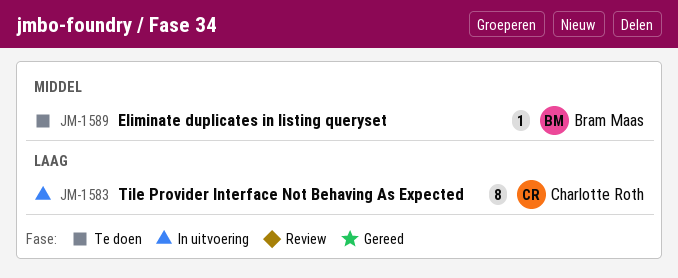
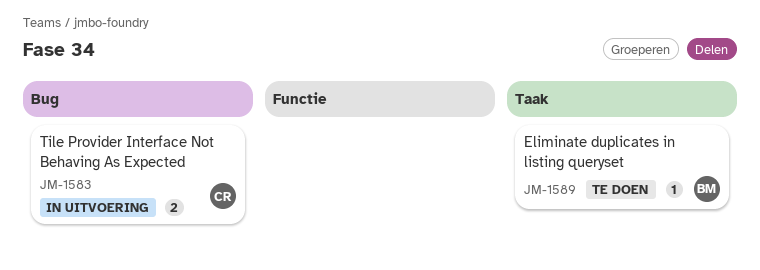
JM-1583, estimate: 8 -> 2

